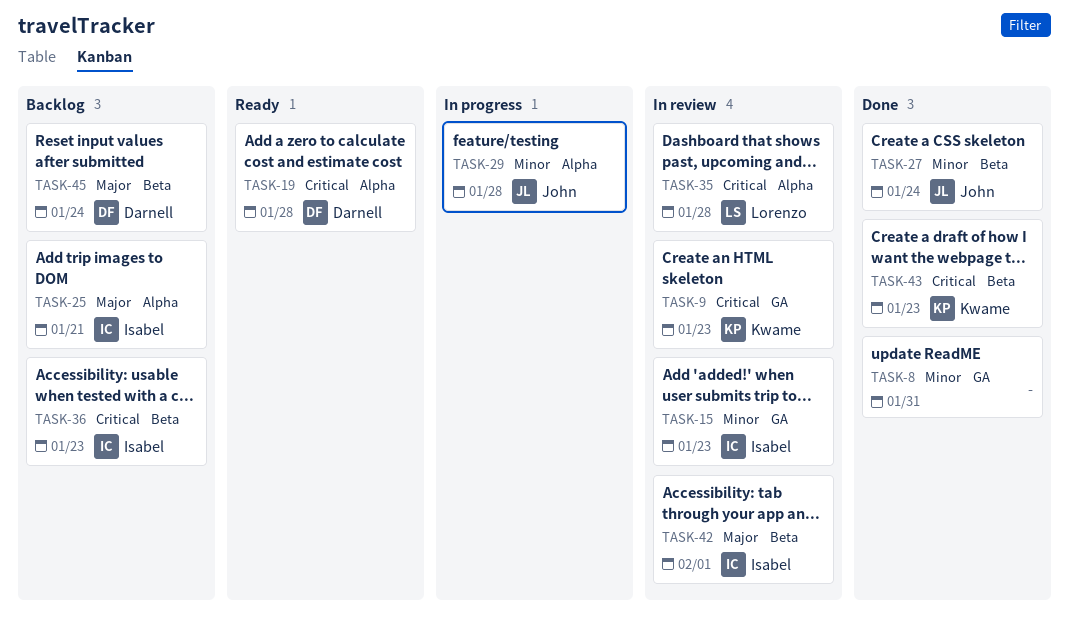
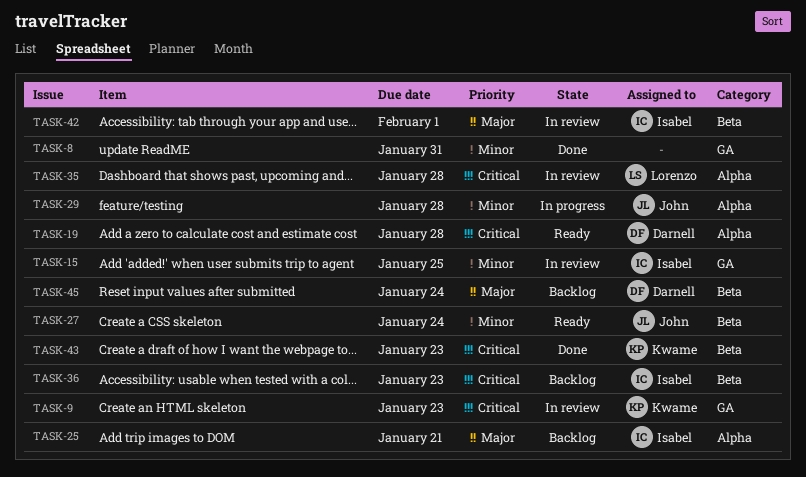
TASK-15, due: Jan 23 -> Jan 25
TASK-27, status: Done -> Ready

